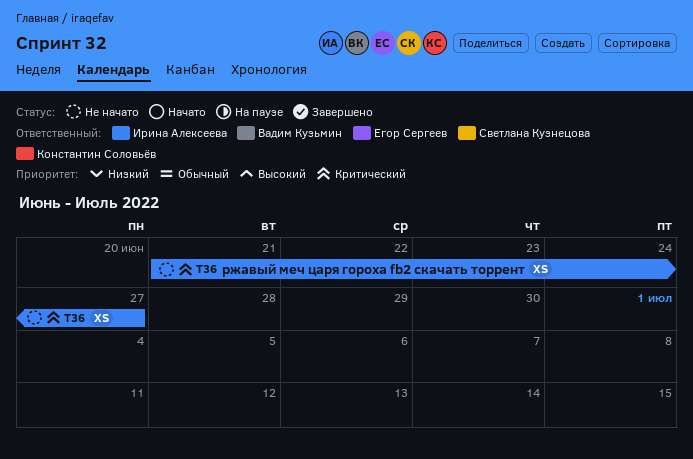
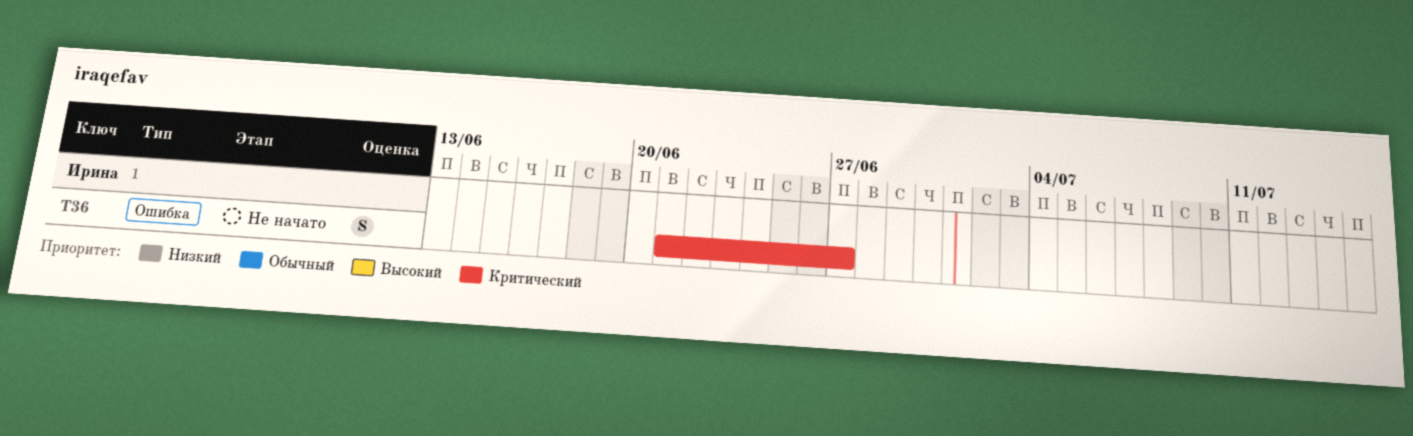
T36, estimate: XS -> S

